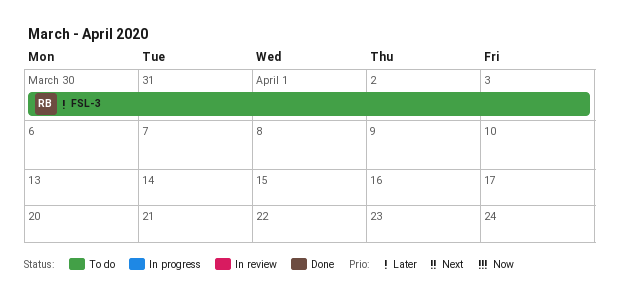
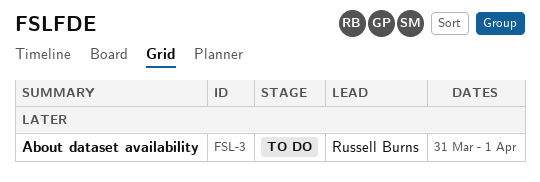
FSL-3, start: Mar 30 -> Mar 31
FSL-3, due: Apr 3 -> Apr 1

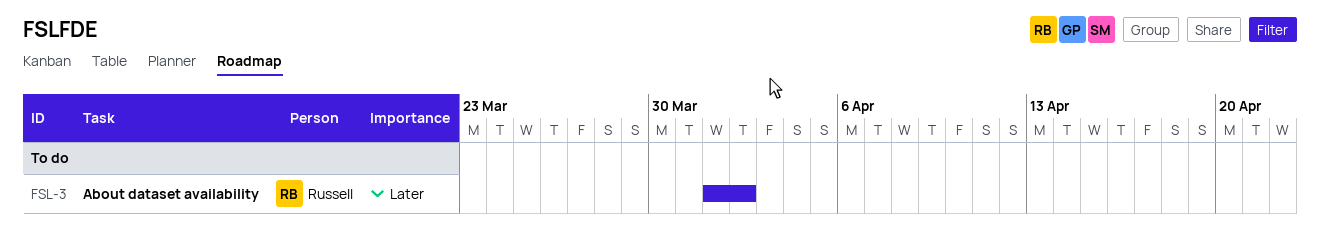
FSL-3, start: Mar 31 -> Apr 1
FSL-3, due: Apr 1 -> Apr 2

